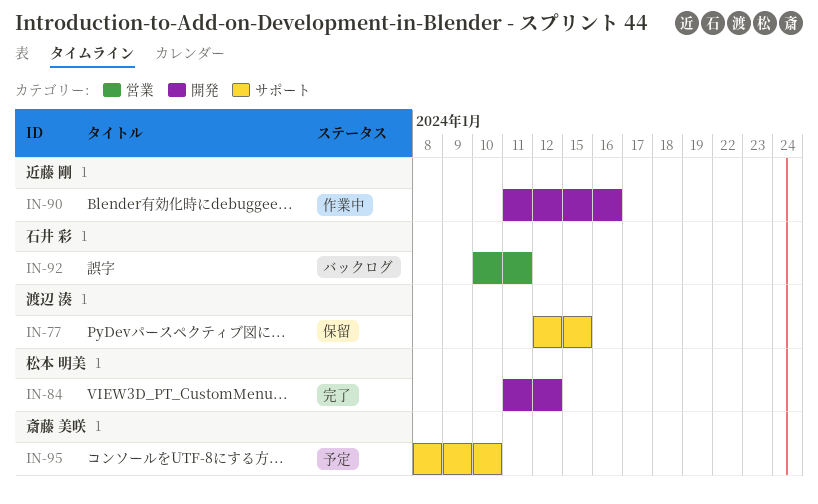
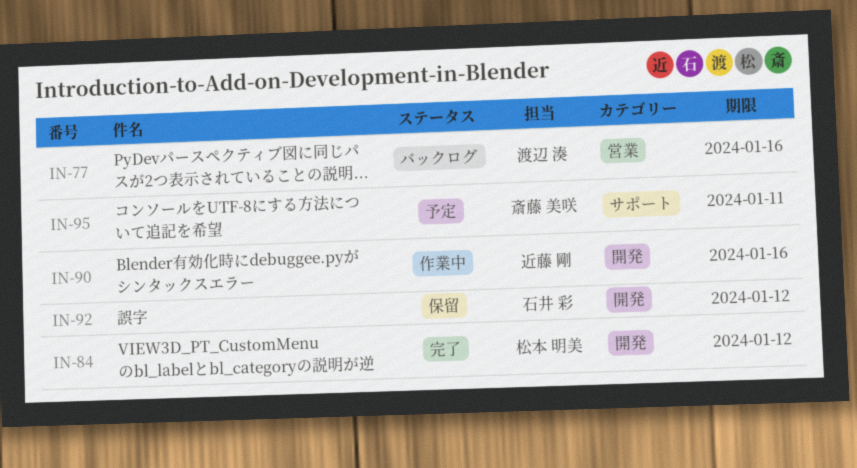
IN-77, status: 保留 -> バックログ
IN-77, label: サポート -> 営業
IN-77, due: Jan 15 -> Jan 16
IN-92, status: バックログ -> 保留
IN-92, label: 営業 -> 開発
IN-92, due: Jan 11 -> Jan 12
IN-95, due: Jan 10 -> Jan 11

